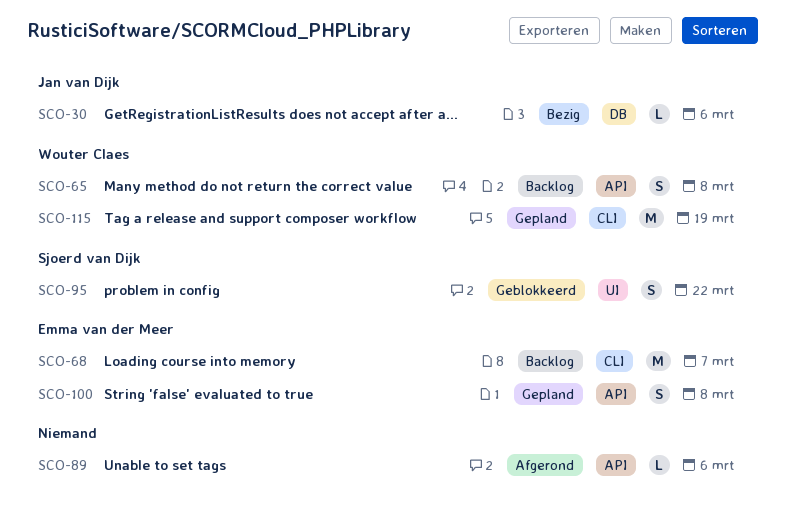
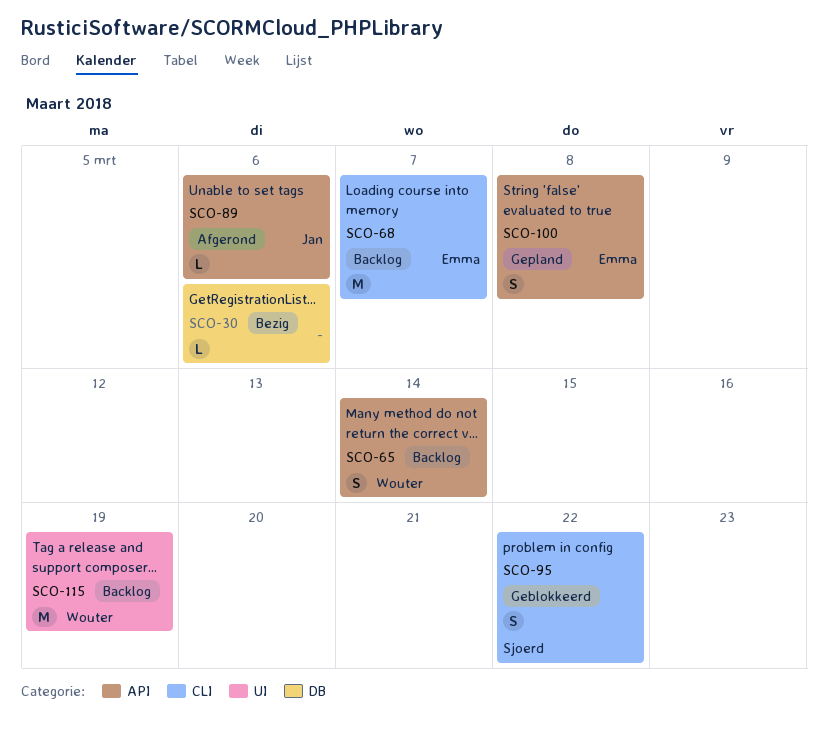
SCO-30, owner: Jan van Dijk -> none
SCO-65, due: Mar 8 -> Mar 14
SCO-89, owner: none -> Jan van Dijk
SCO-95, label: UI -> CLI
SCO-115, status: Gepland -> Backlog
SCO-115, label: CLI -> UI

